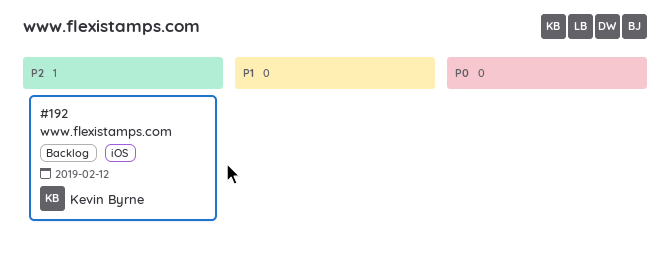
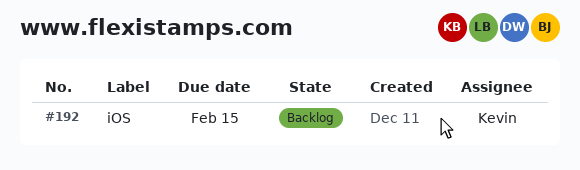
#192, due: Feb 12 -> Feb 15

